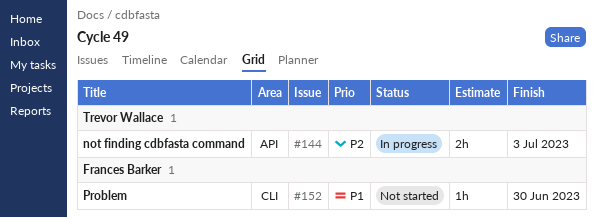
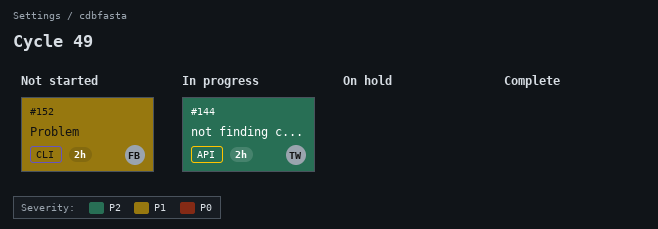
#152, estimate: 1h -> 2h

